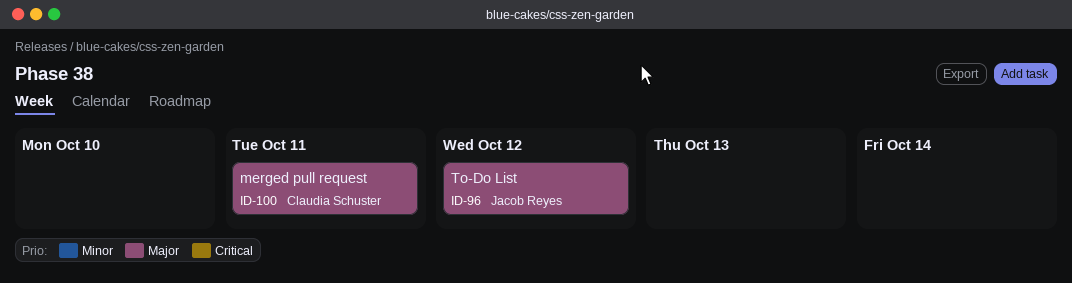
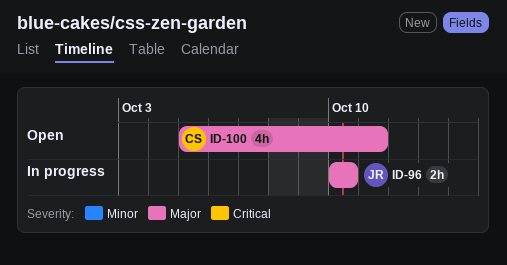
ID-96, due: Oct 12 -> Oct 10

